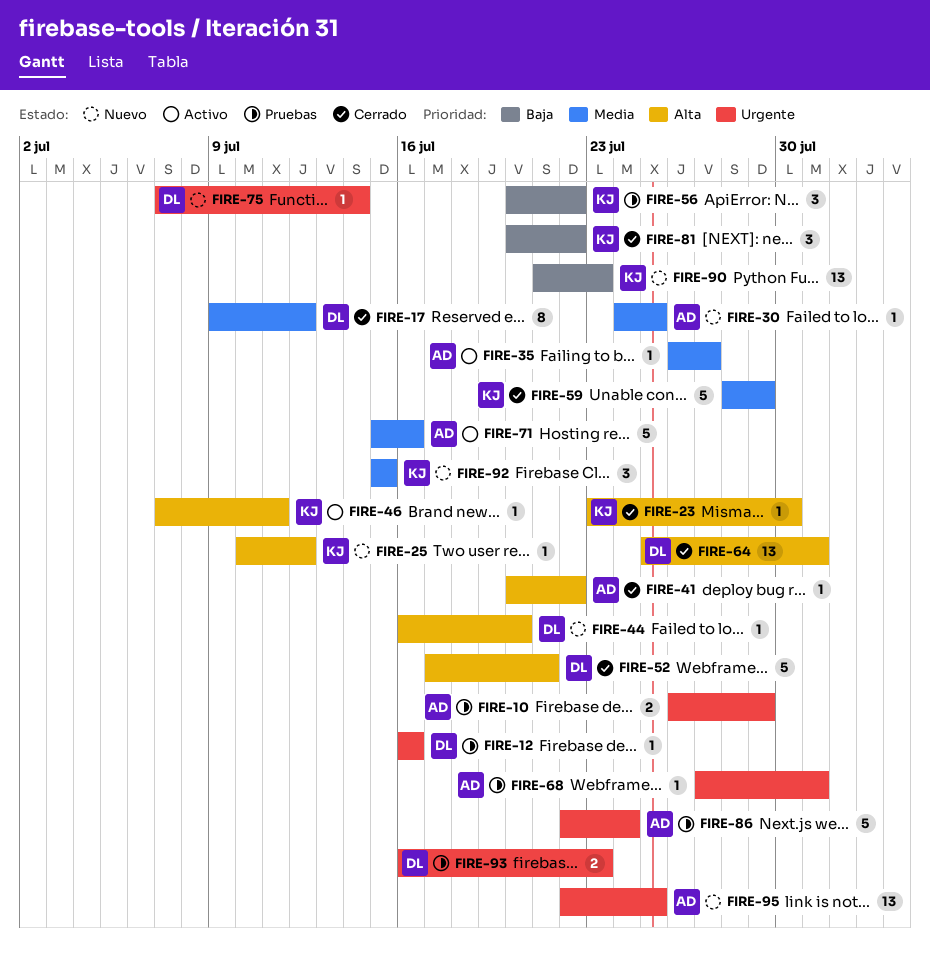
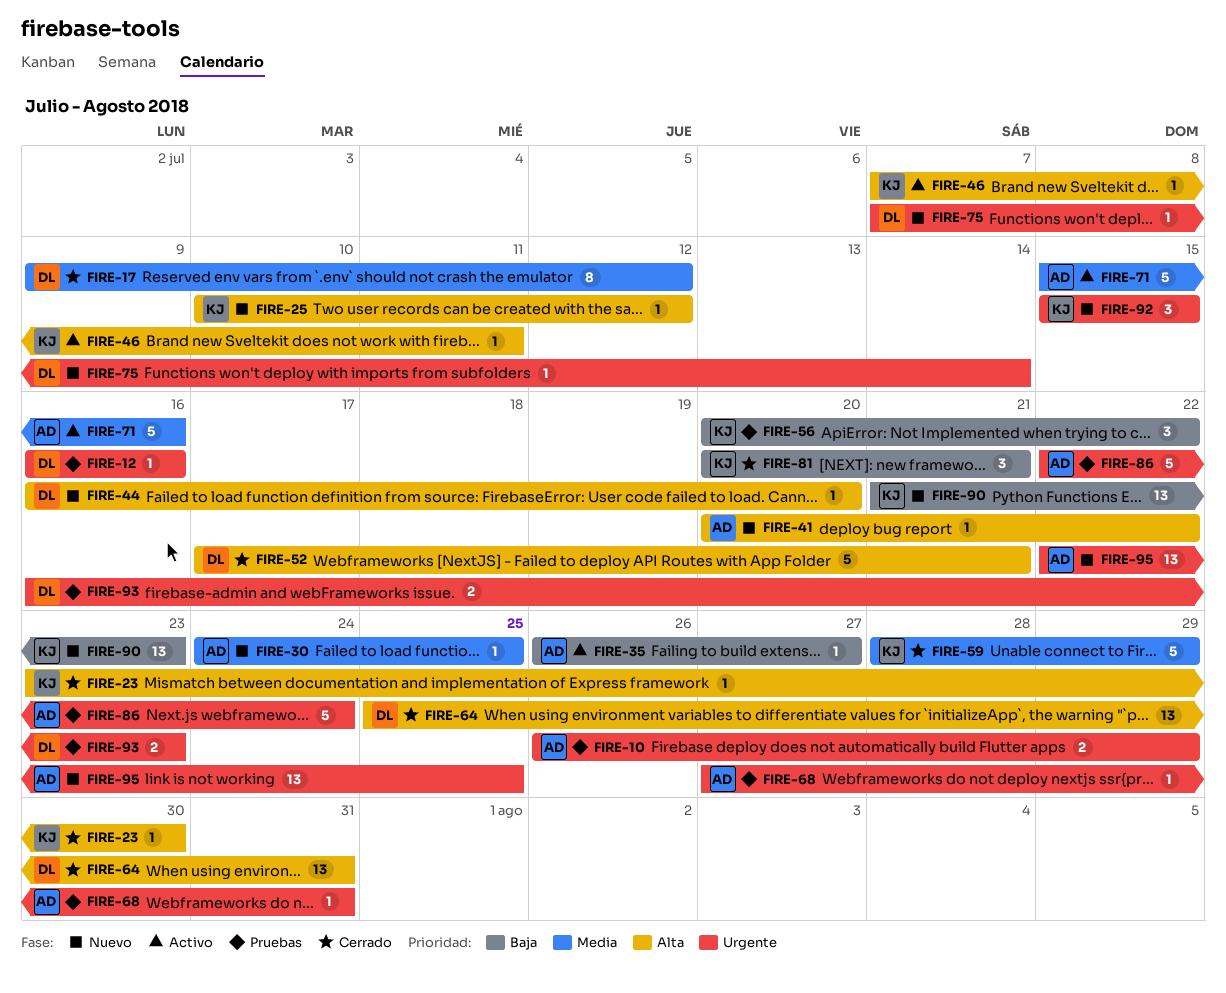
FIRE-35, priority: Media -> Baja
FIRE-41, status: Cerrado -> Nuevo
FIRE-81, due: Jul 22 -> Jul 21
FIRE-92, priority: Media -> Urgente

